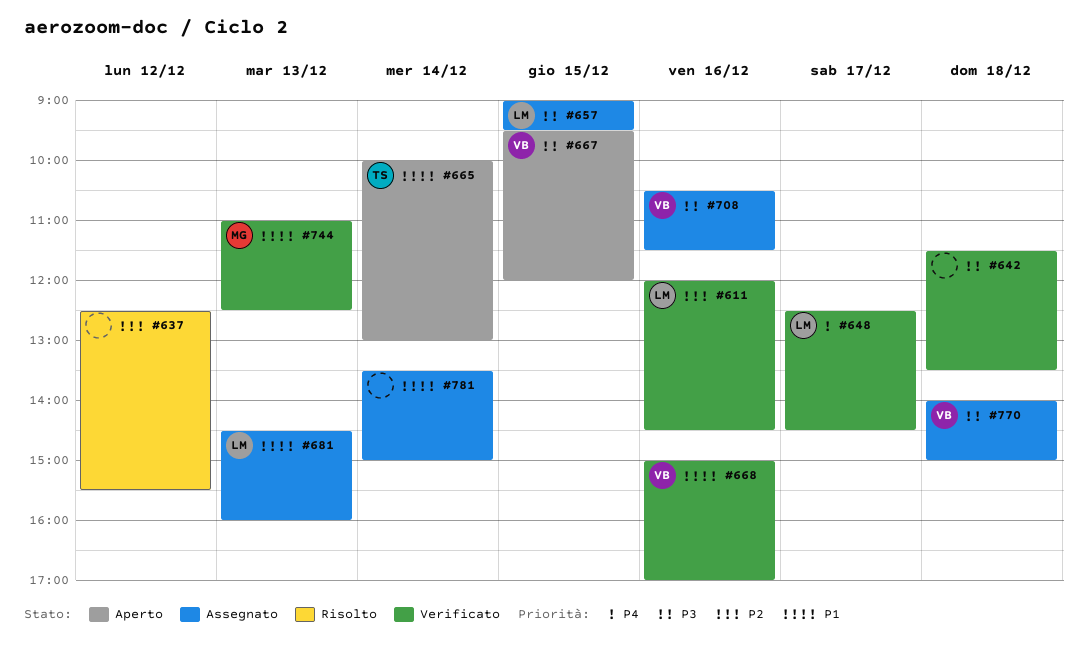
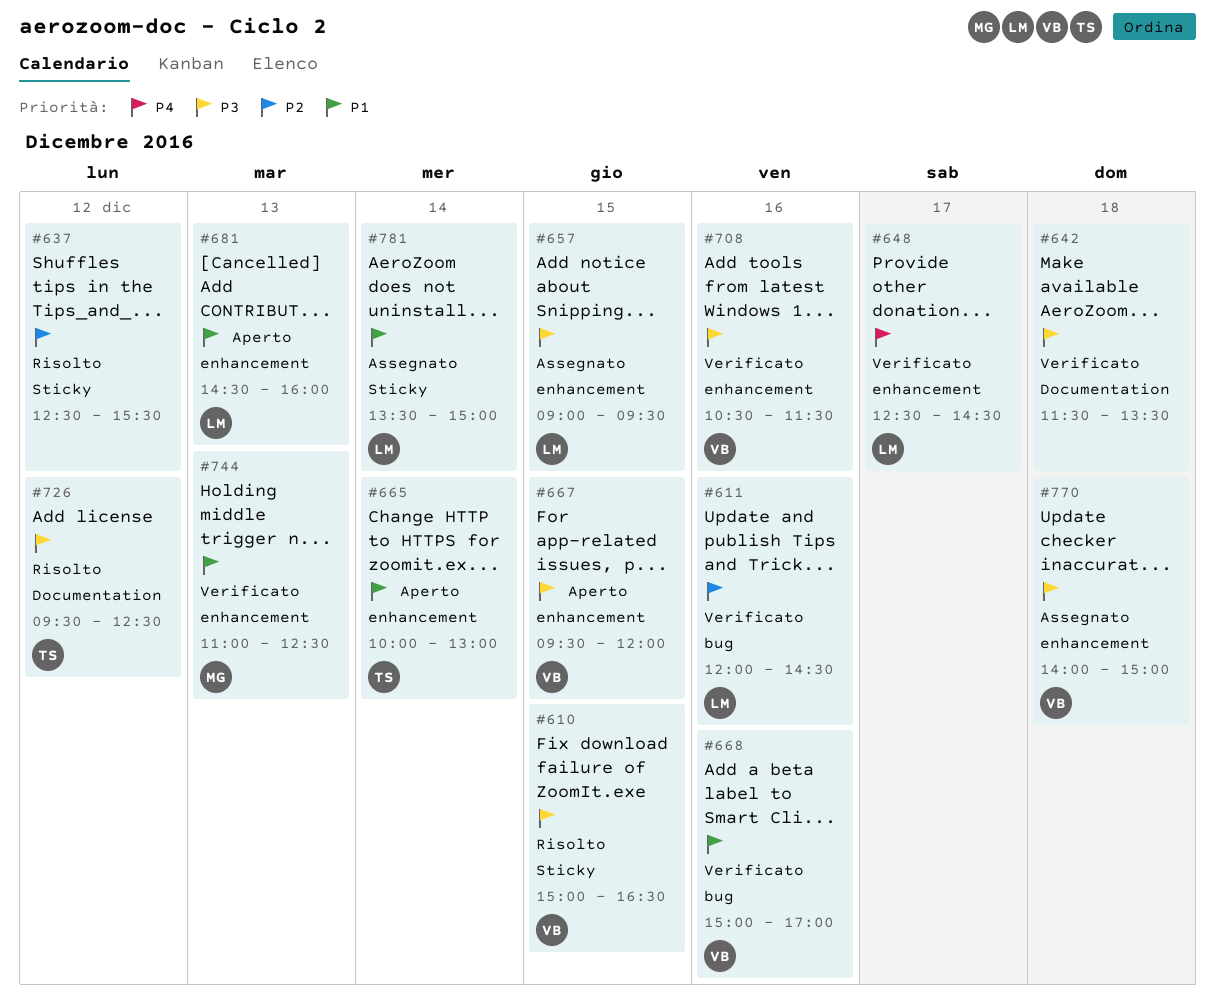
#610: none -> present
#681, status: Assegnato -> Aperto
#708, status: Assegnato -> Verificato
#726: none -> present
#781, owner: none -> LM

